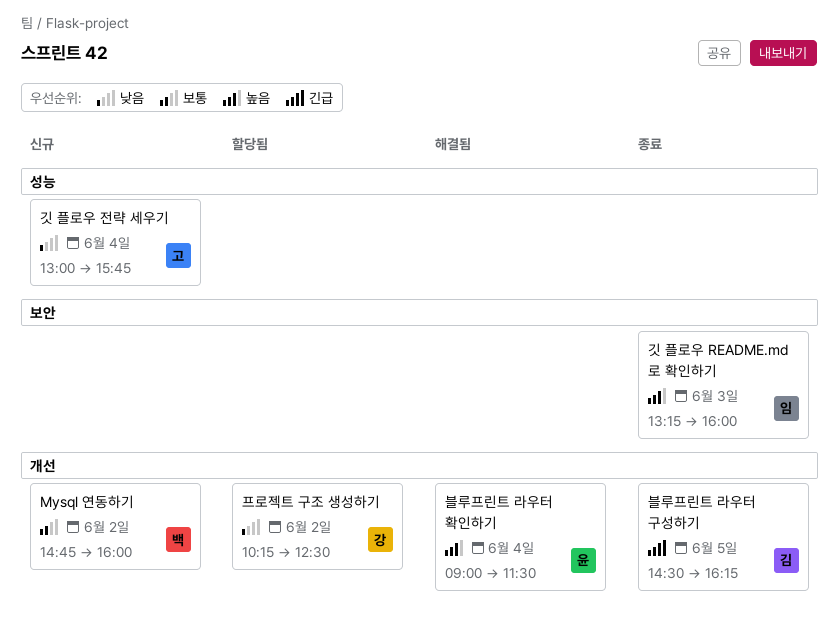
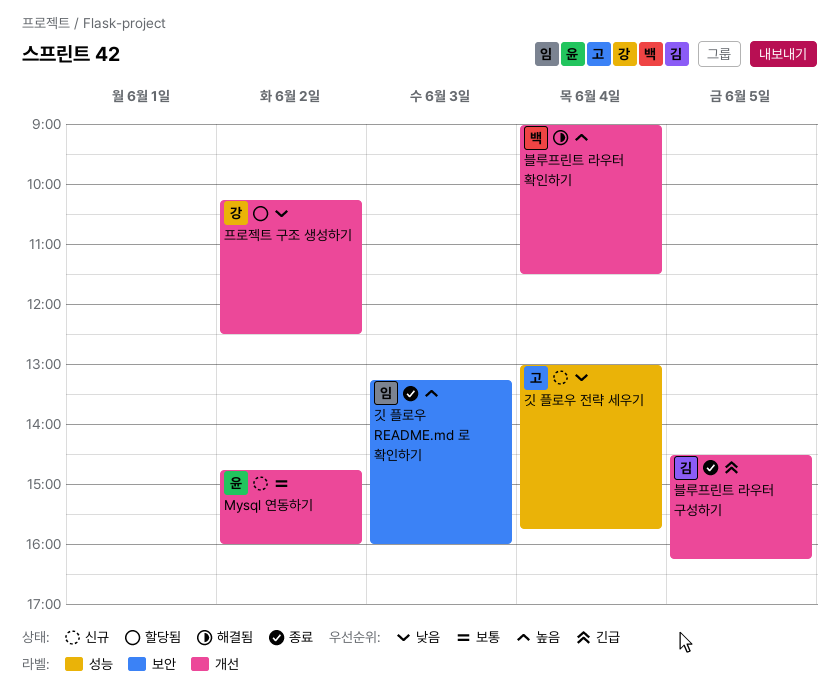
Mysql 연동하기, owner: 백 -> 윤
블루프린트 라우터 확인하기, owner: 윤 -> 백

